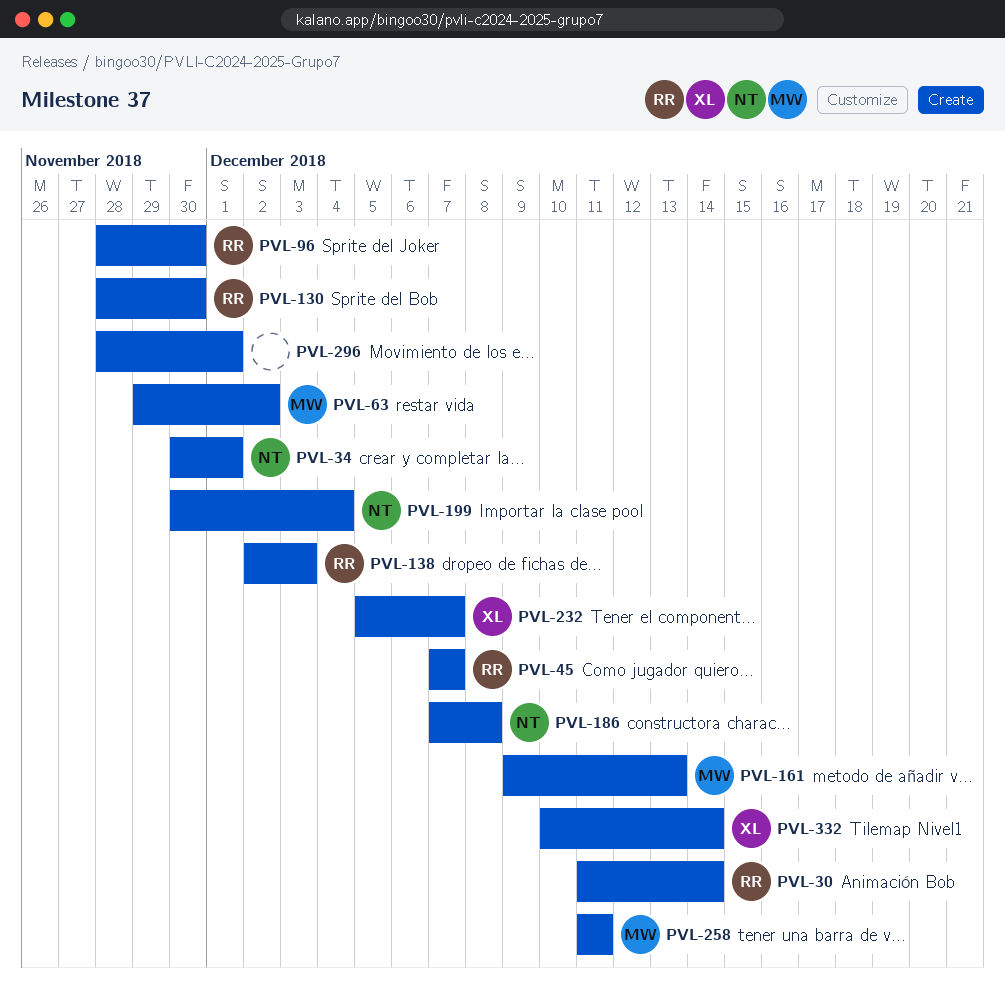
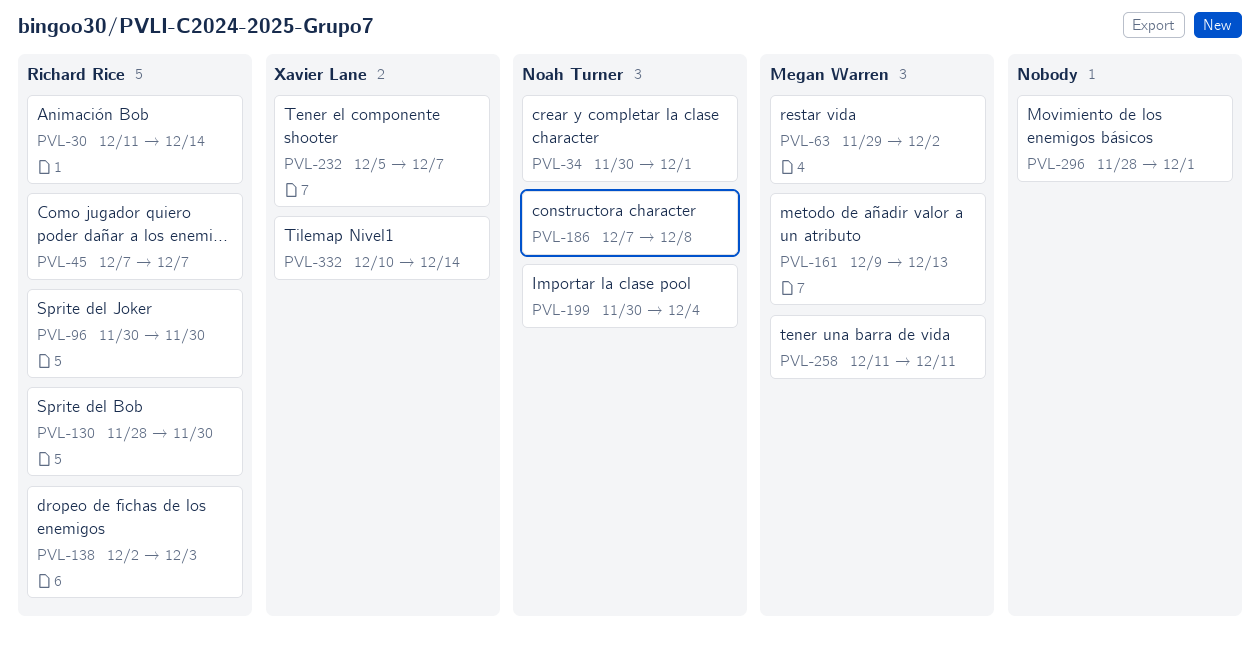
PVL-96, start: Nov 28 -> Nov 30

